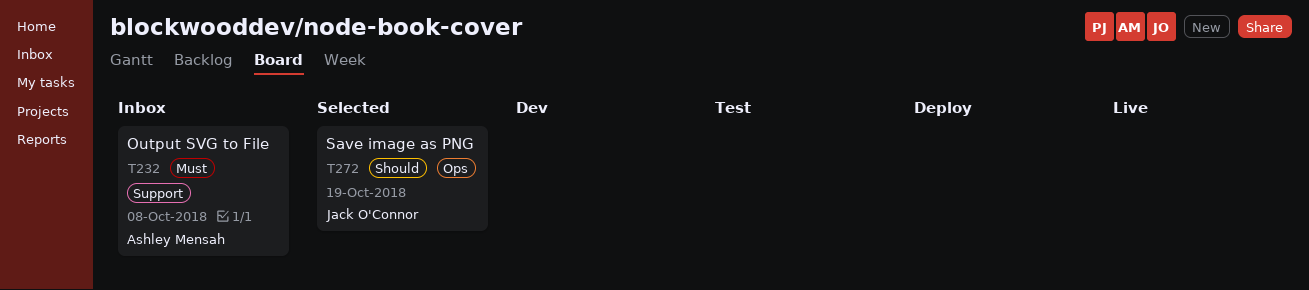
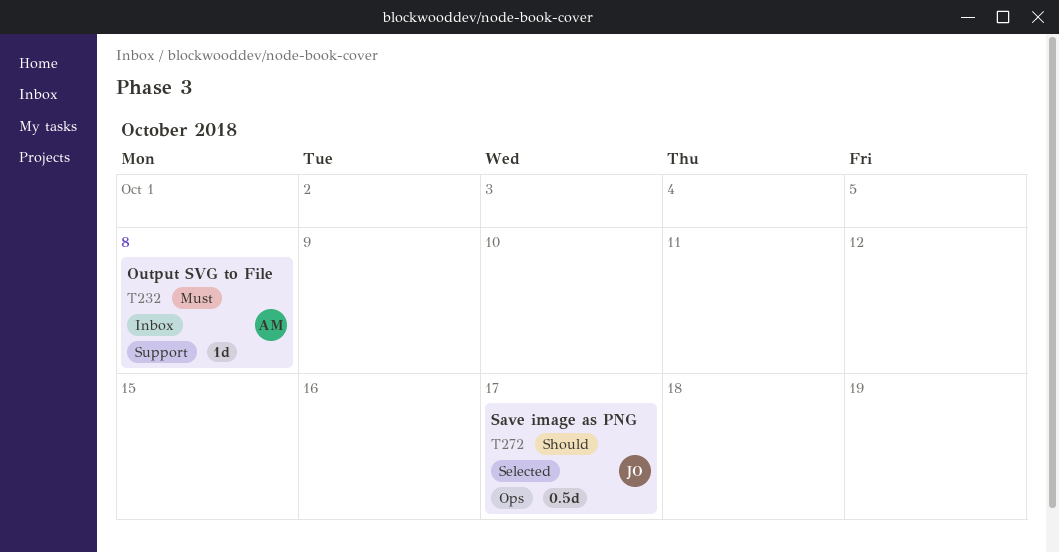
T272, due: Oct 19 -> Oct 17

